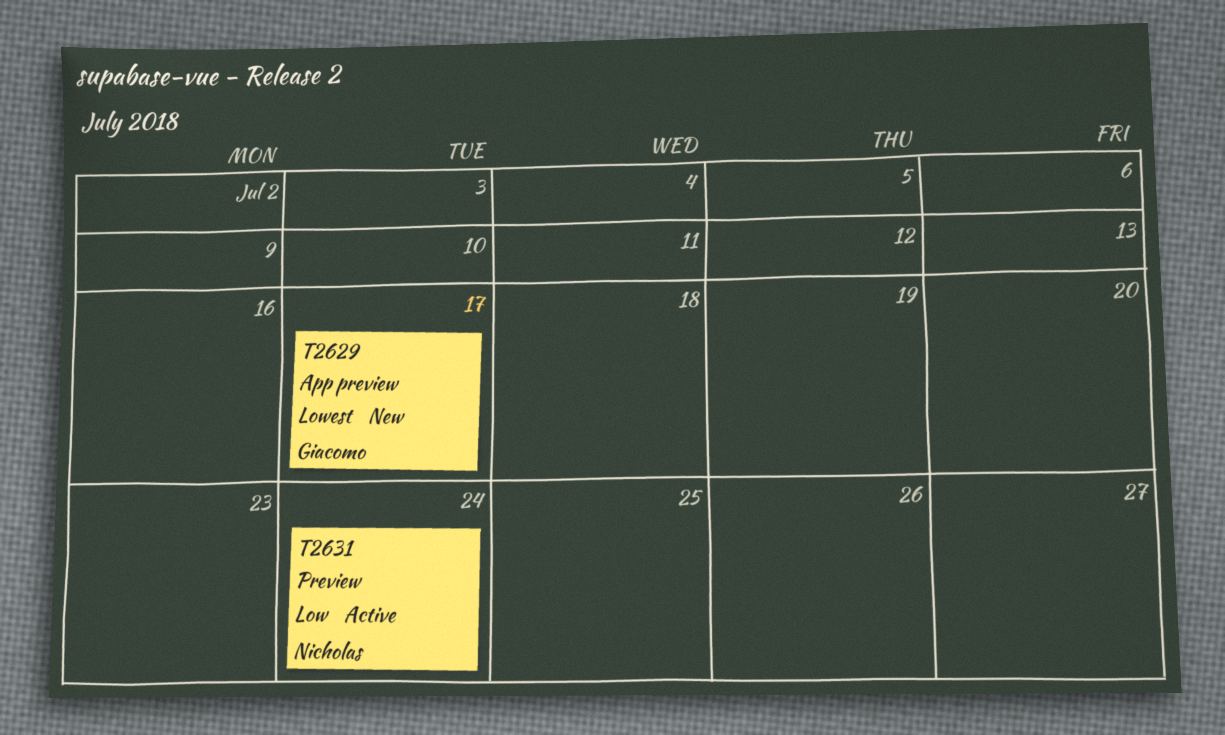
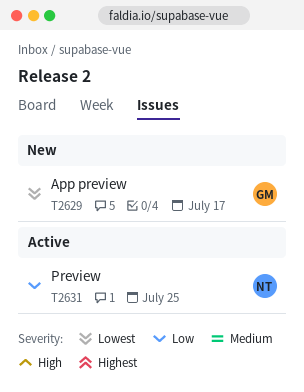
T2631, due: Jul 24 -> Jul 25

